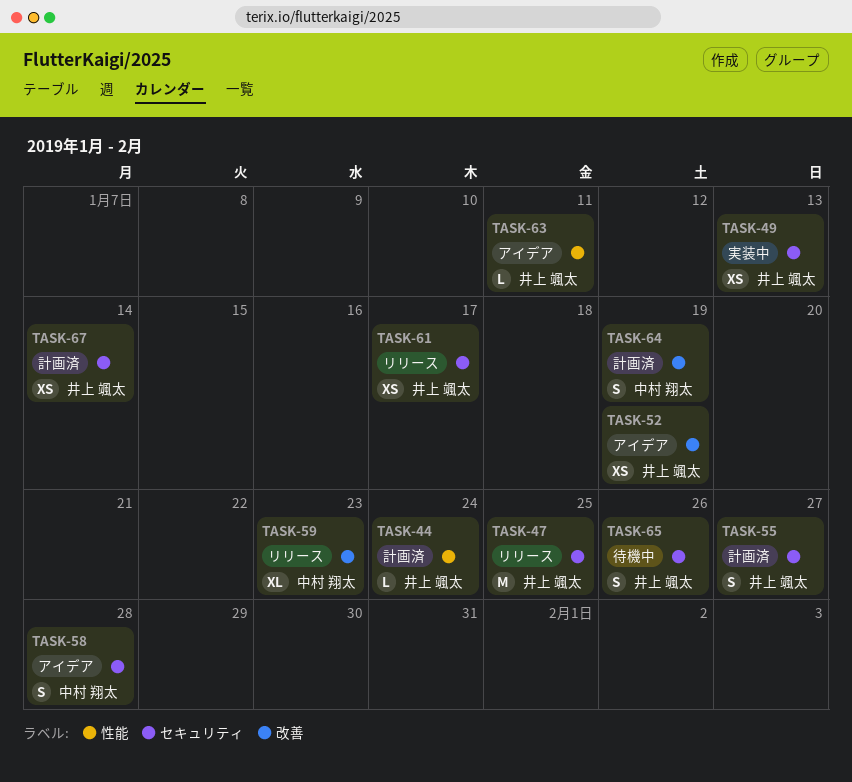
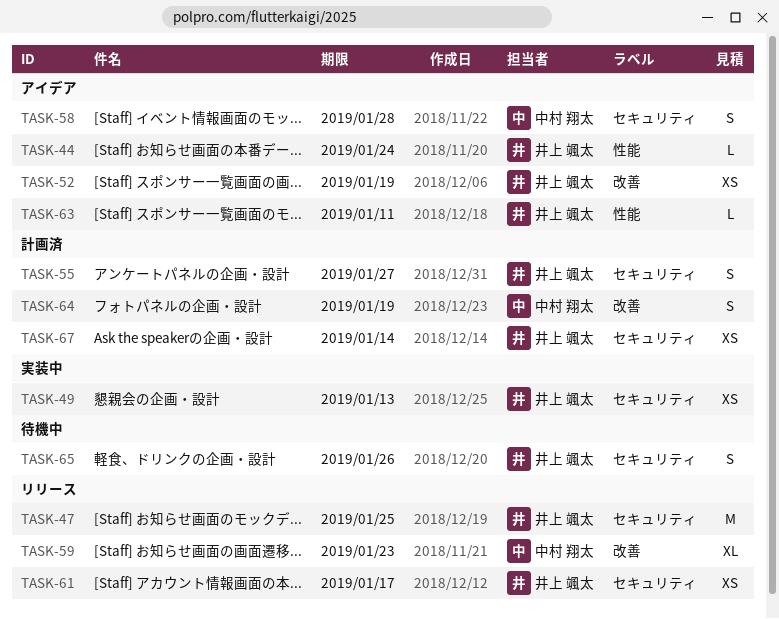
TASK-44, status: 計画済 -> アイデア

